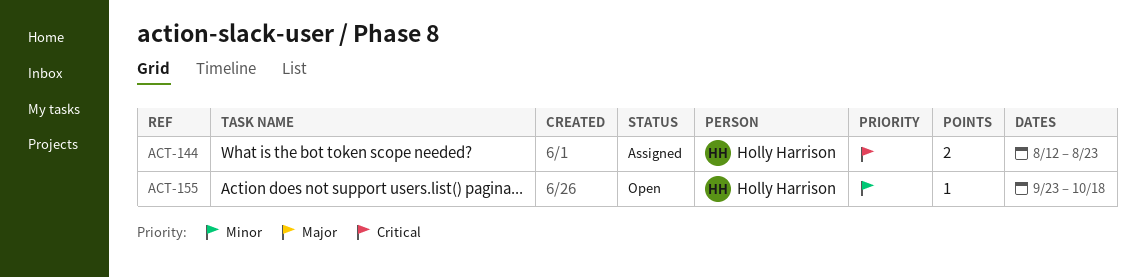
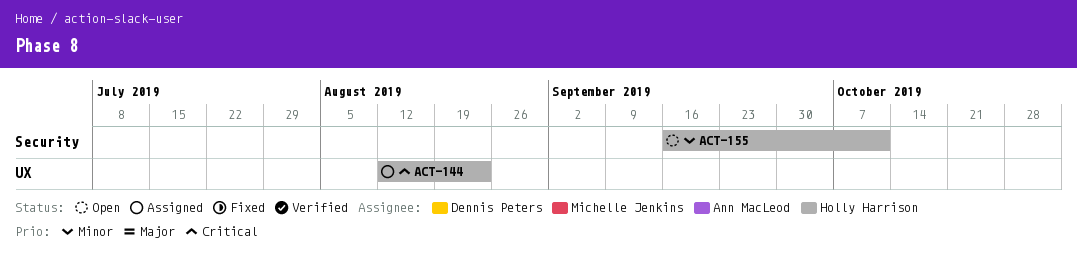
ACT-155, start: Sep 23 -> Sep 16
ACT-155, due: Oct 18 -> Oct 11

